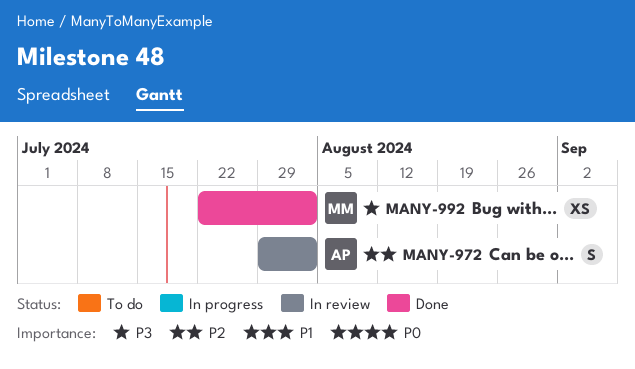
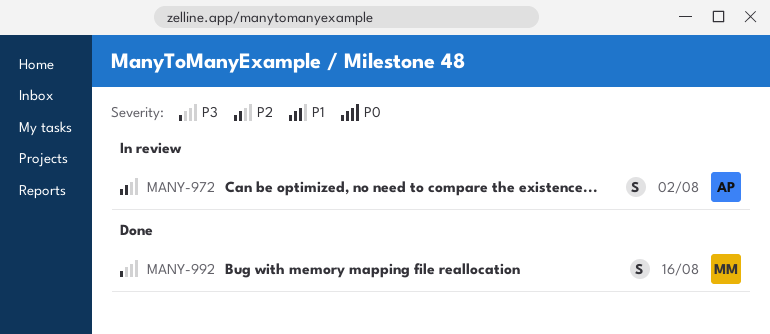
MANY-992, estimate: XS -> S
MANY-992, due: Aug 2 -> Aug 16

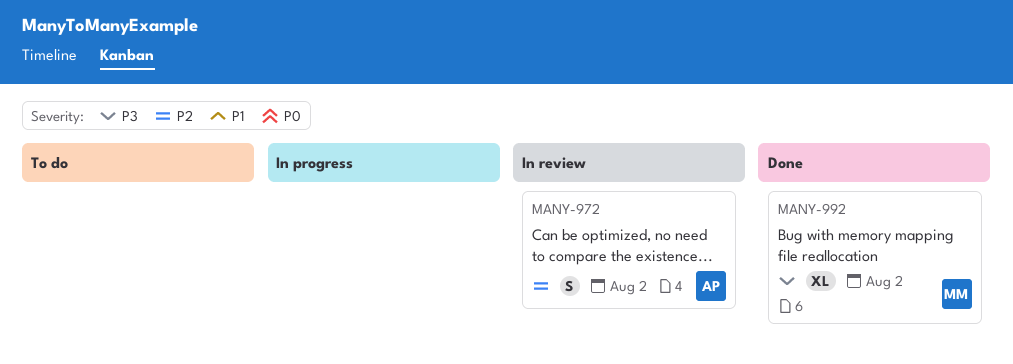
MANY-992, estimate: S -> XL
MANY-992, due: Aug 16 -> Aug 2

